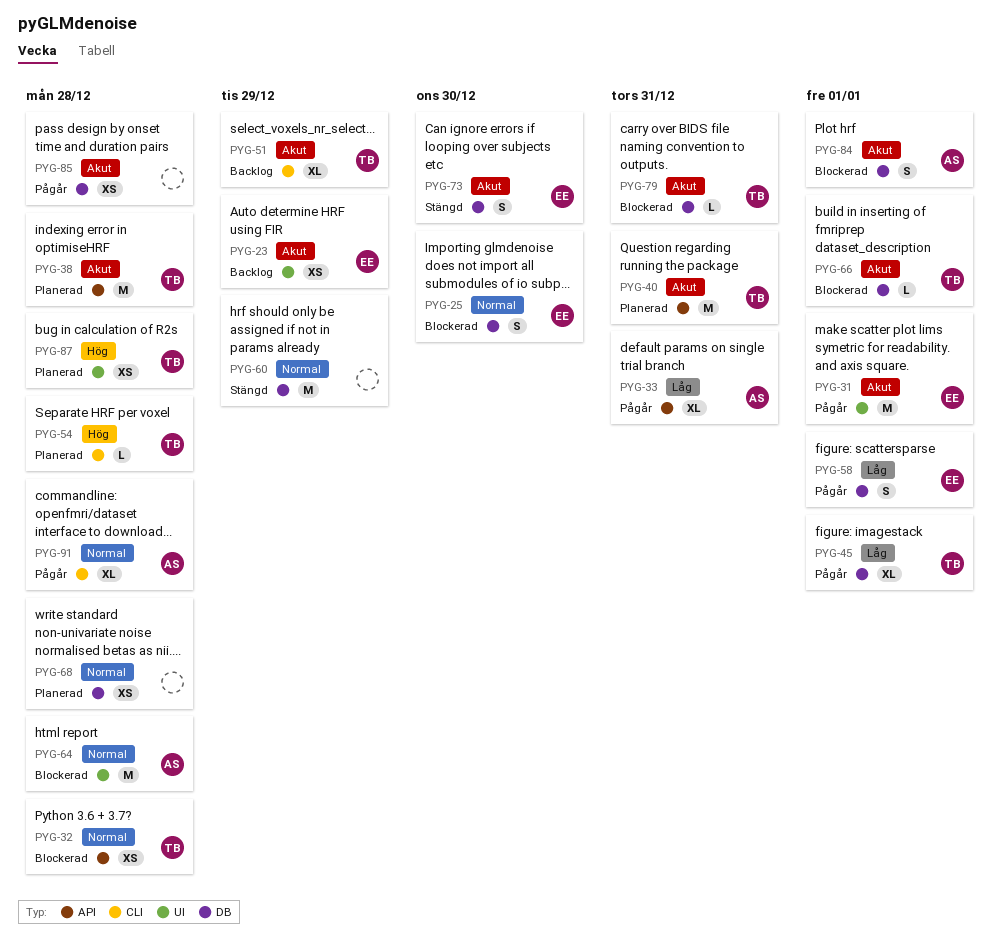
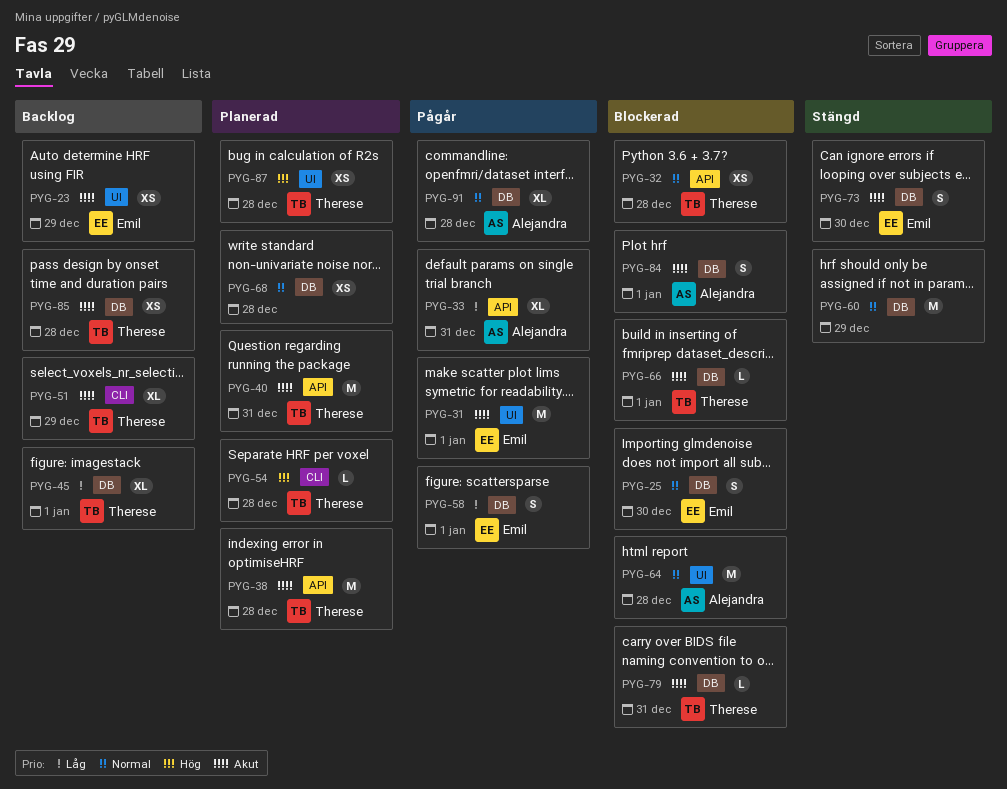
PYG-45, status: Pågår -> Backlog
PYG-85, status: Pågår -> Backlog
PYG-85, owner: none -> Therese
PYG-91, label: CLI -> DB

